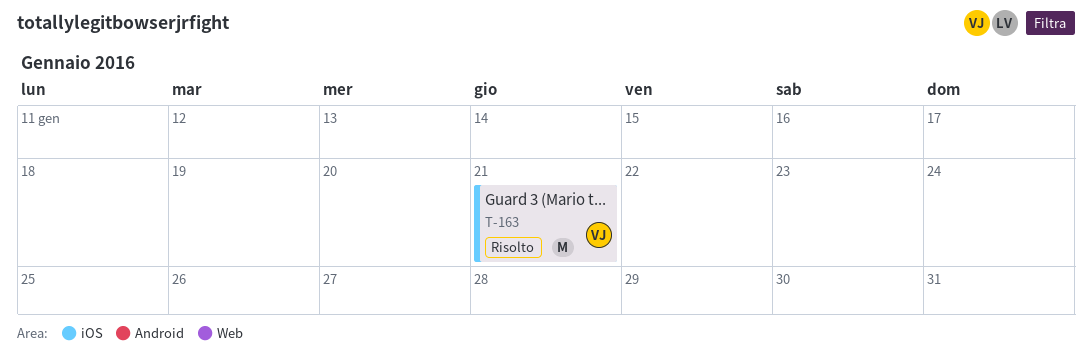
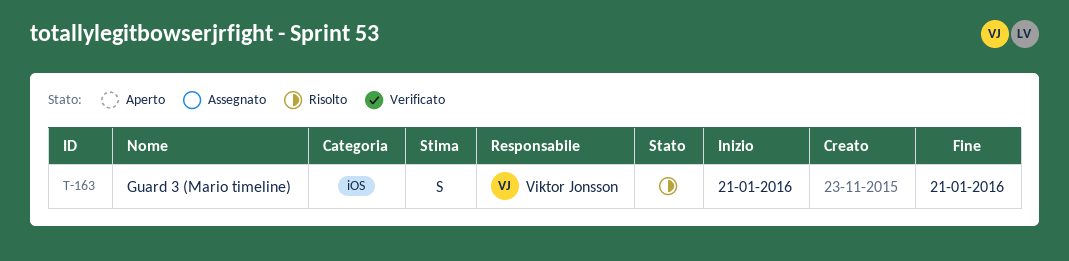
T-163, estimate: M -> S

